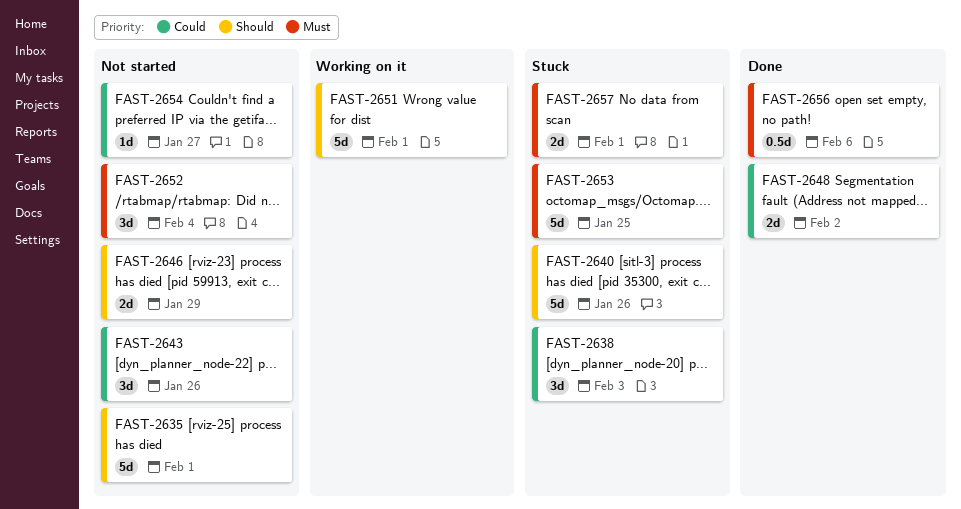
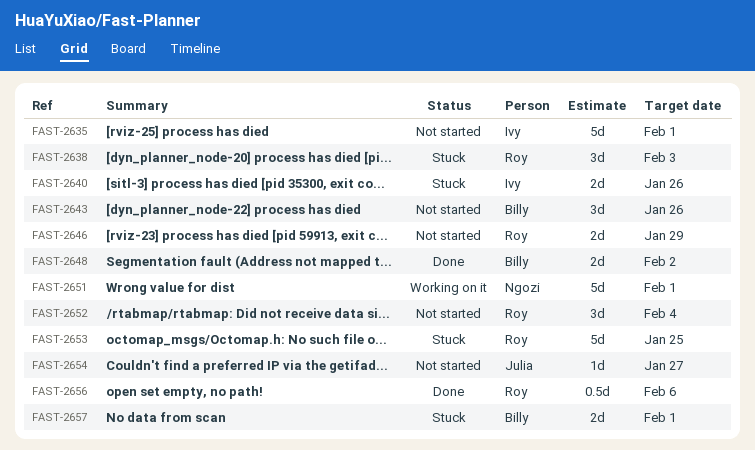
FAST-2640, estimate: 5d -> 2d

